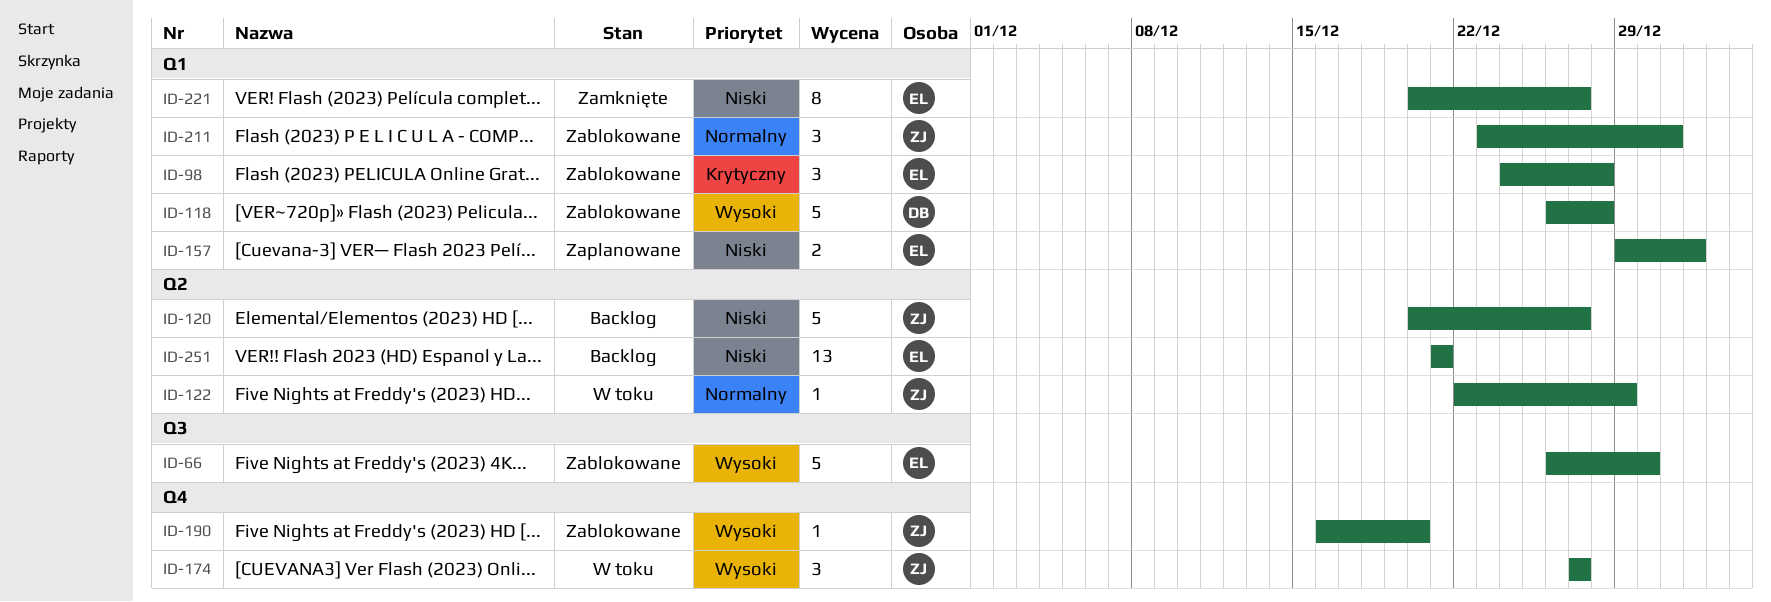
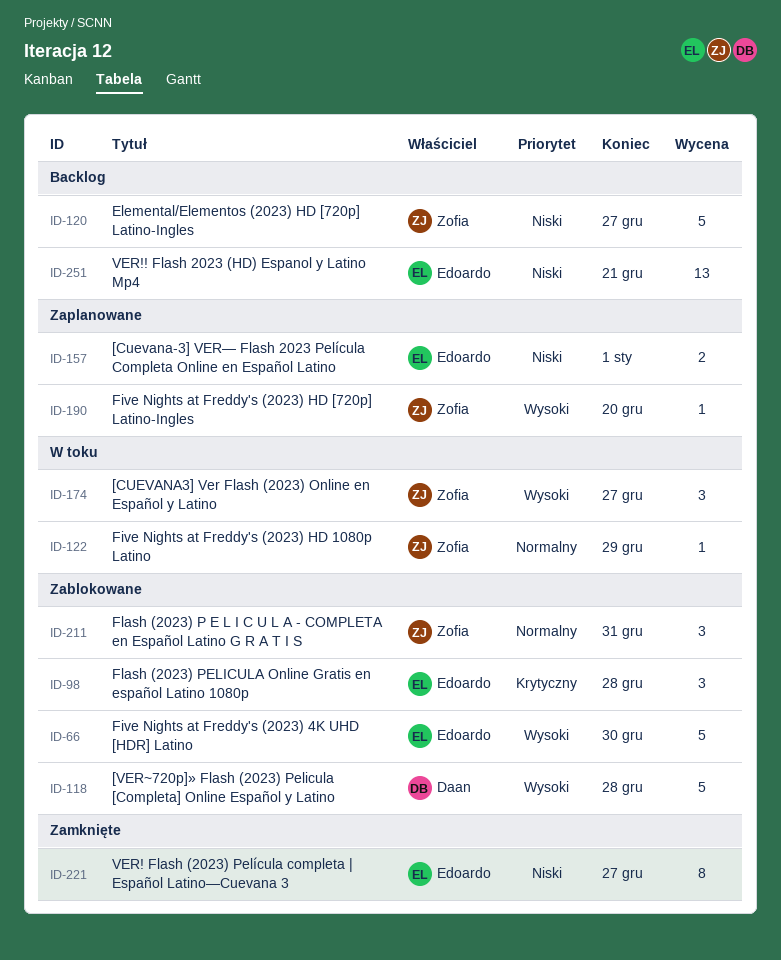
ID-190, status: Zablokowane -> Zaplanowane

